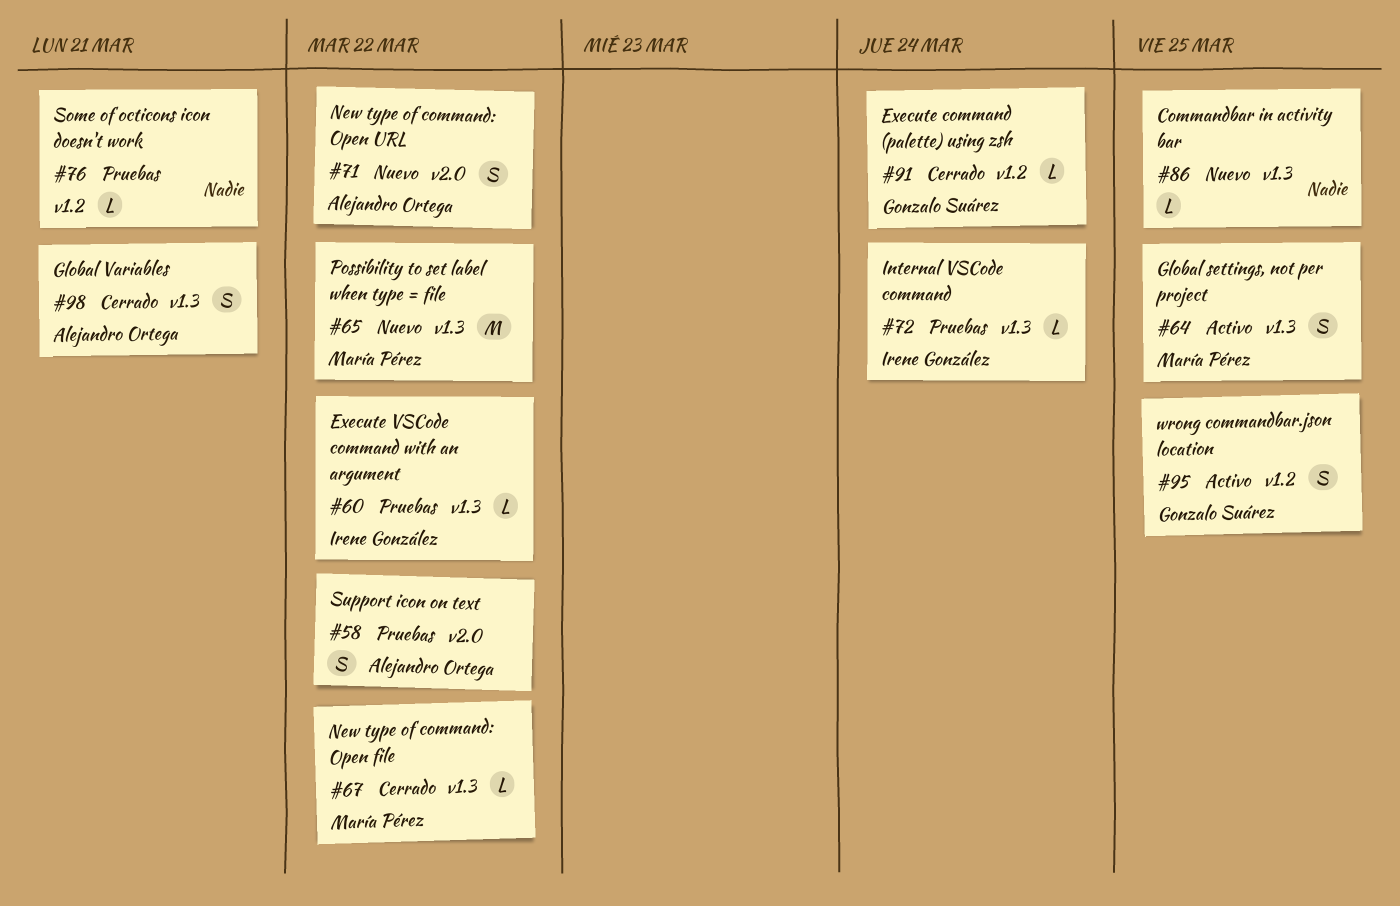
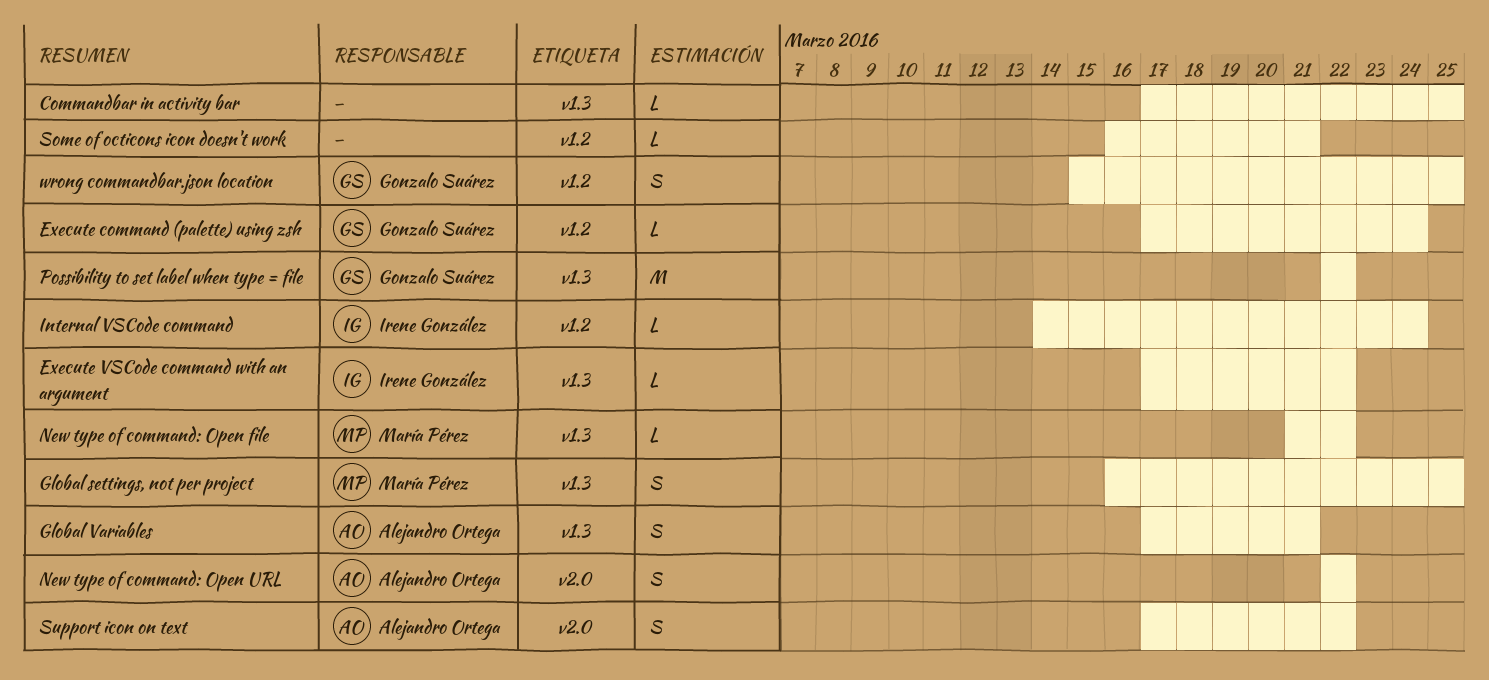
Internal VSCode command, label: v1.3 -> v1.2
Possibility to set label when type = file, owner: María Pérez -> Gonzalo Suárez

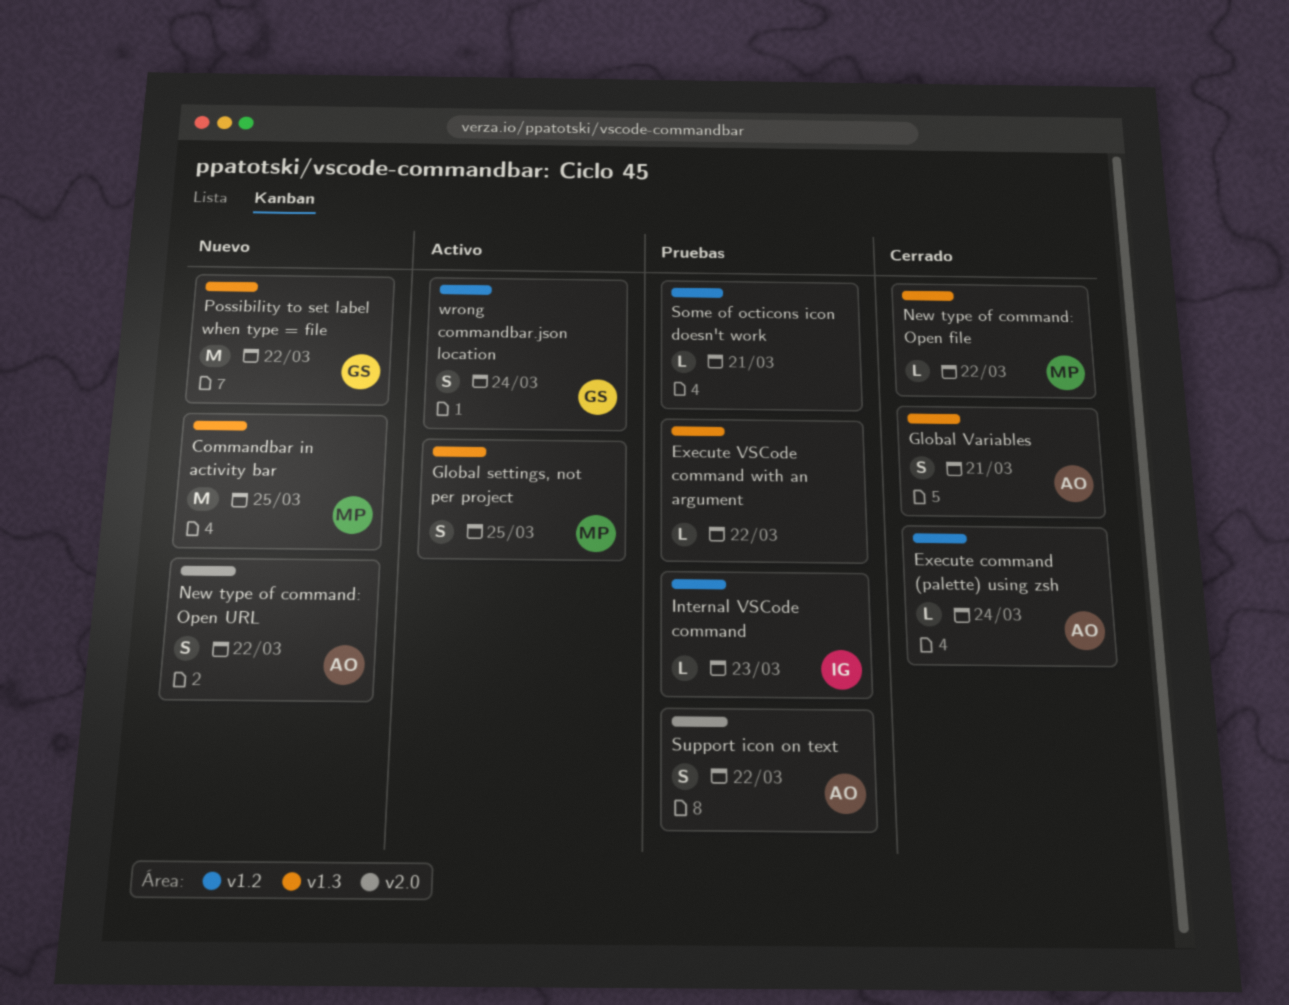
Commandbar in activity bar, owner: none -> María Pérez
Commandbar in activity bar, estimate: L -> M
Execute command (palette) using zsh, owner: Gonzalo Suárez -> Alejandro Ortega
Execute VSCode command with an argument, owner: Irene González -> none
Internal VSCode command, due: Mar 24 -> Mar 23
wrong commandbar.json location, due: Mar 25 -> Mar 24

